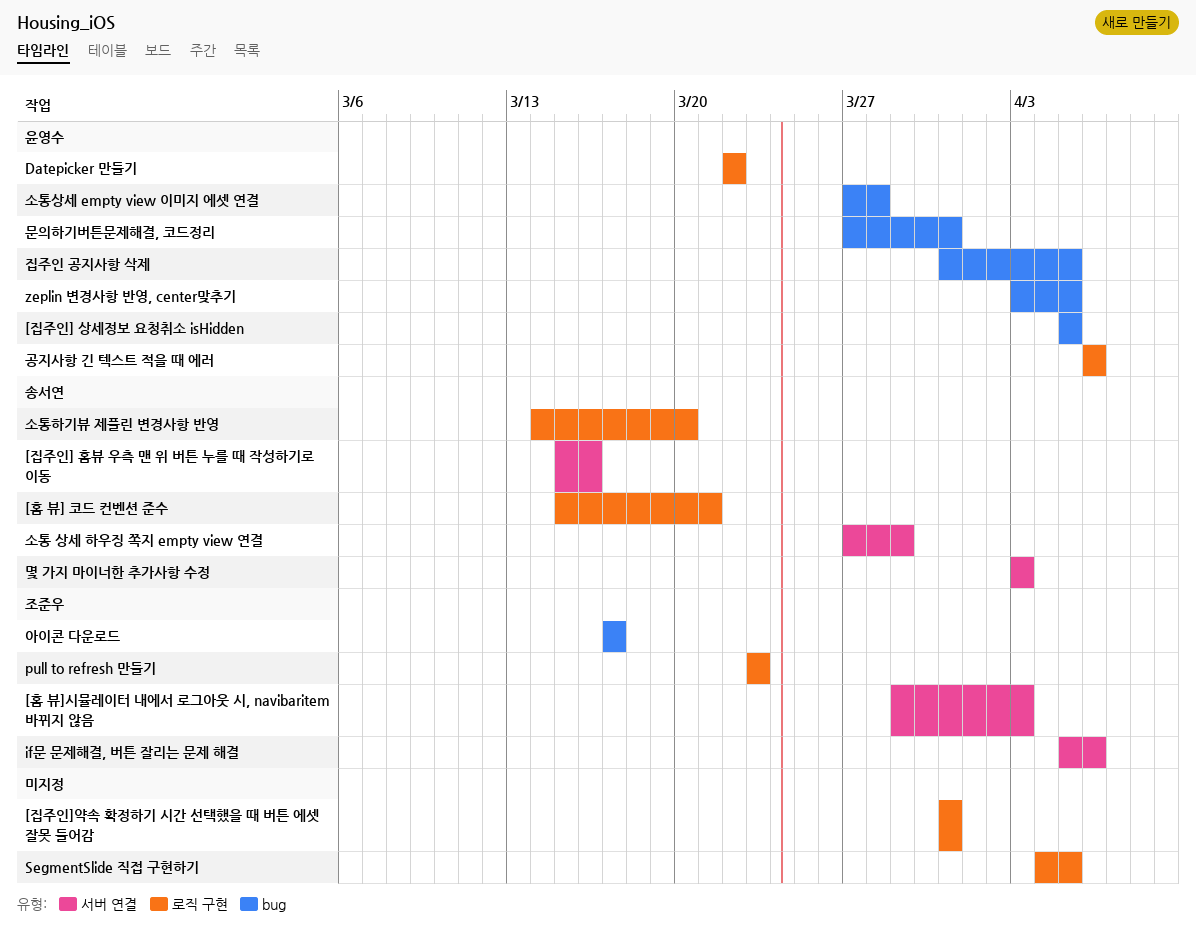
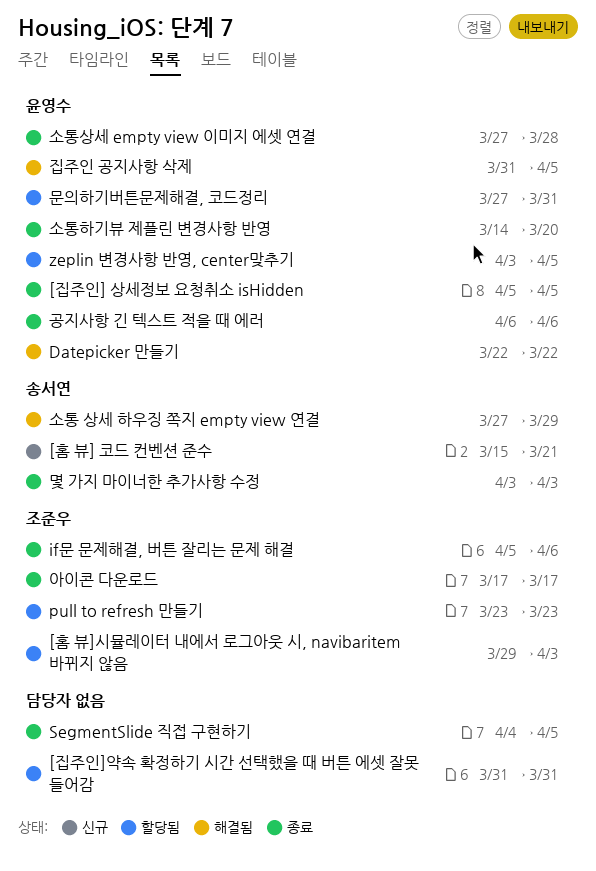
[집주인] 홈뷰 우측 맨 위 버튼 누를 때 작성하기로 이동: present -> none
소통하기뷰 제플린 변경사항 반영, owner: 송서연 -> 윤영수

